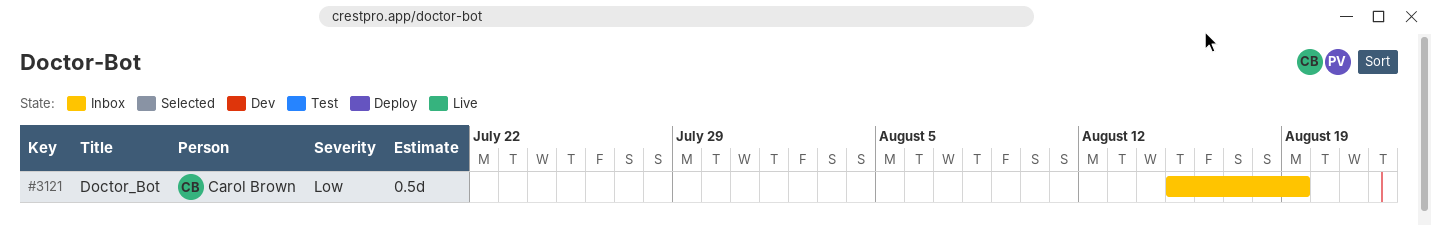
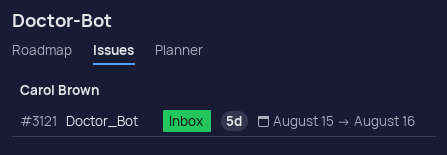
#3121, estimate: 0.5d -> 5d
#3121, due: Aug 19 -> Aug 16

